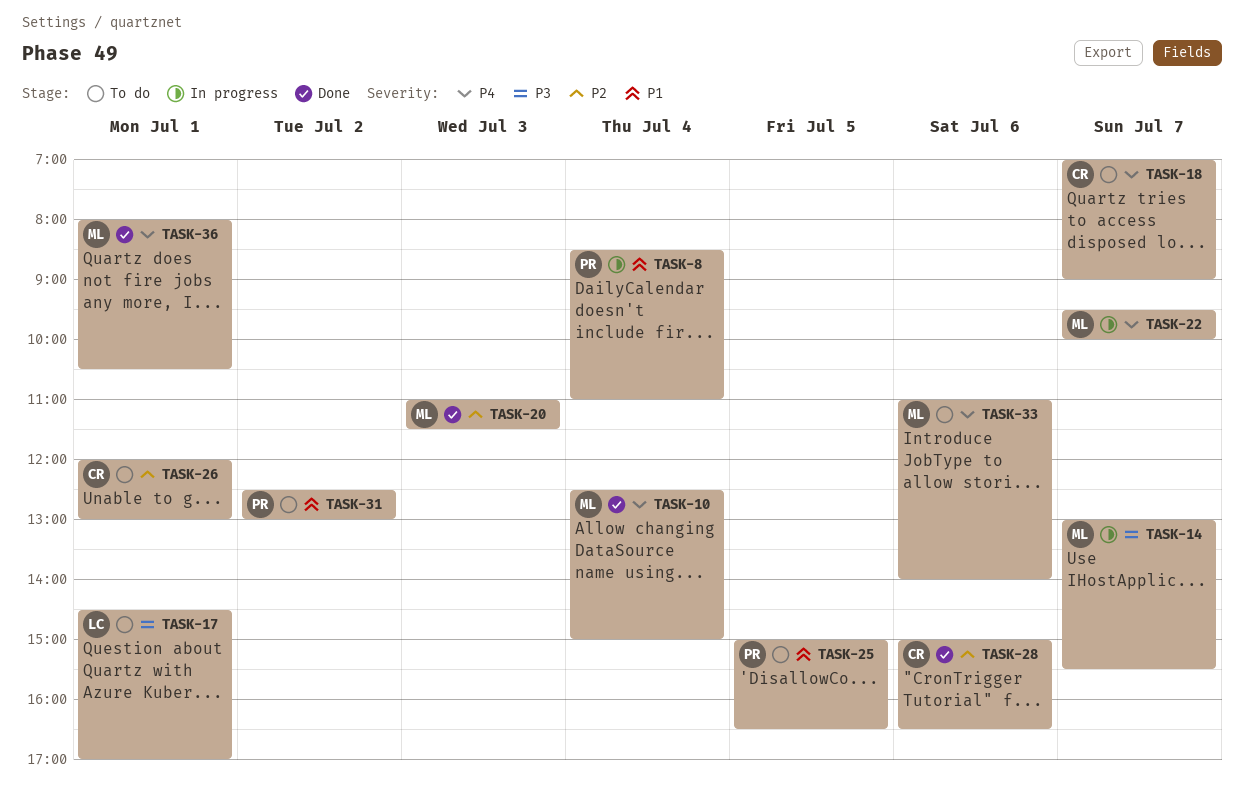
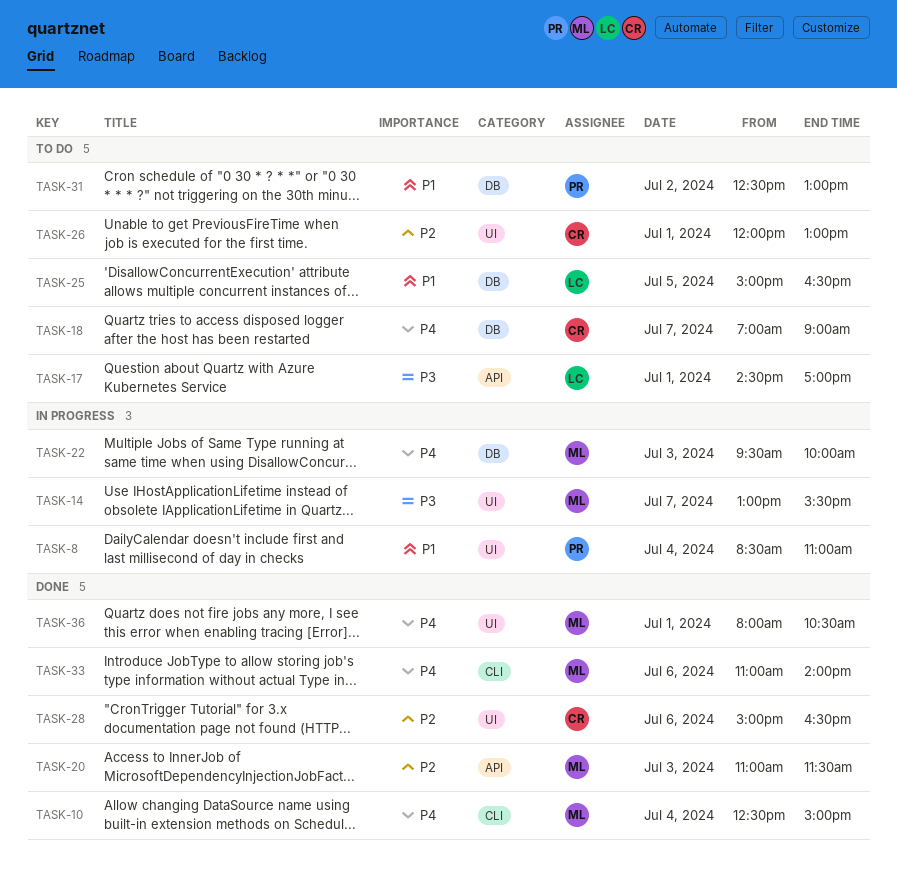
TASK-22, day: Jul 7 -> Jul 3
TASK-25, owner: PR -> LC
TASK-33, status: To do -> Done

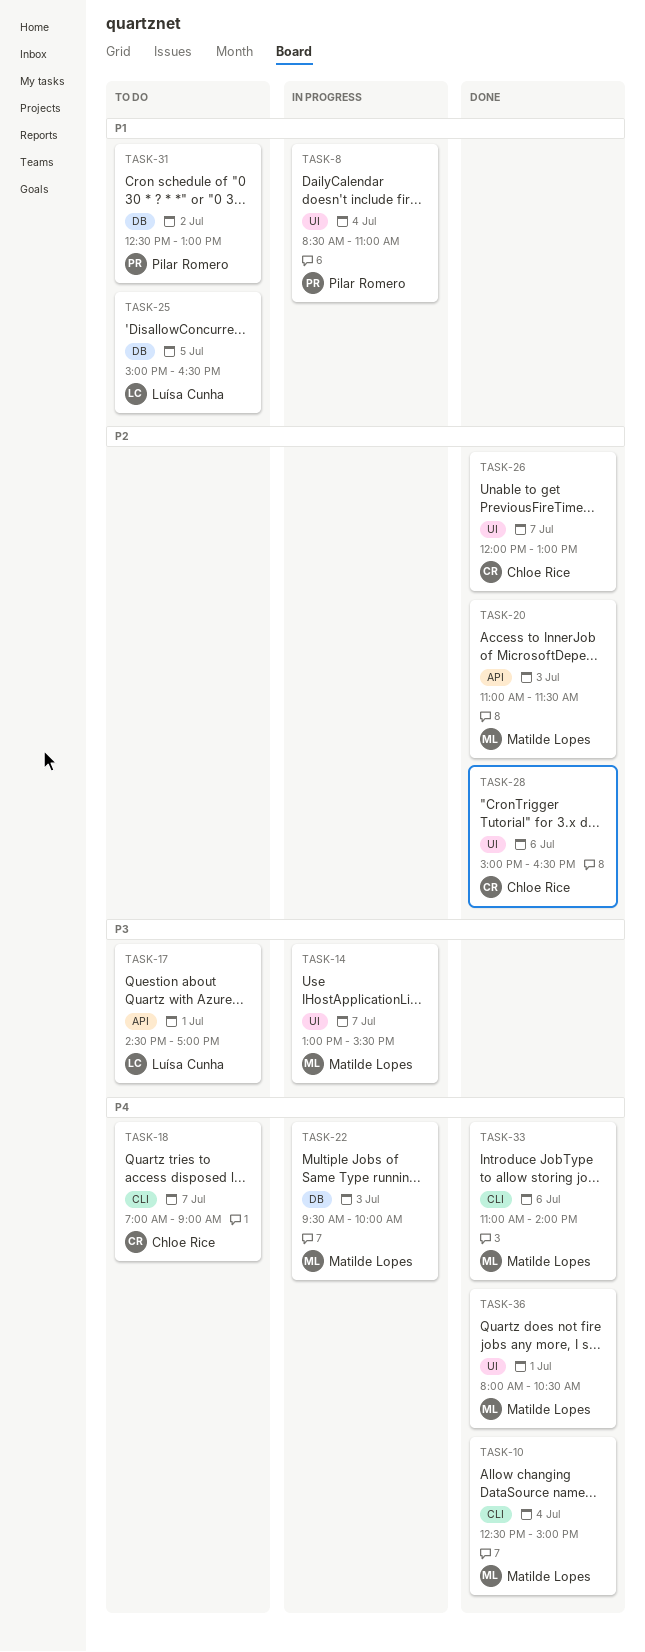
TASK-18, label: DB -> CLI
TASK-26, status: To do -> Done
TASK-26, day: Jul 1 -> Jul 7

